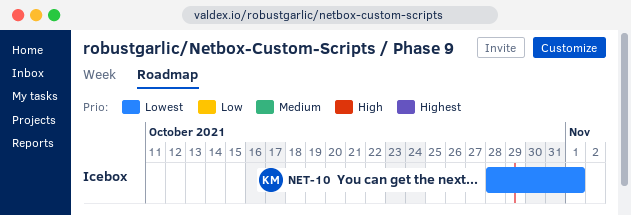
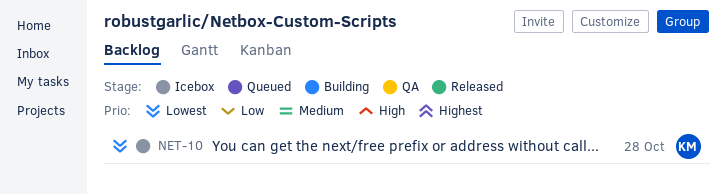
NET-10, due: Nov 1 -> Oct 28

